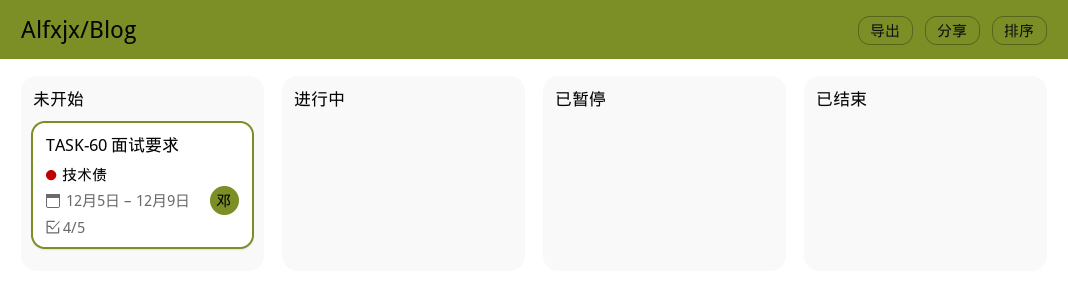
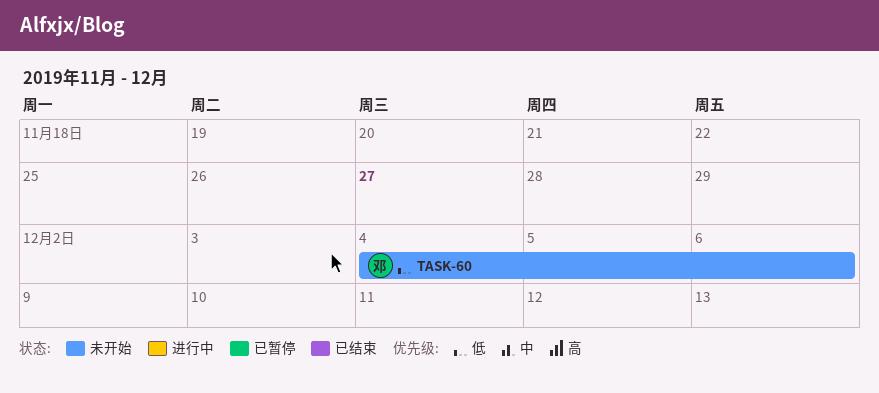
TASK-60, start: Dec 5 -> Dec 4
TASK-60, due: Dec 9 -> Dec 6

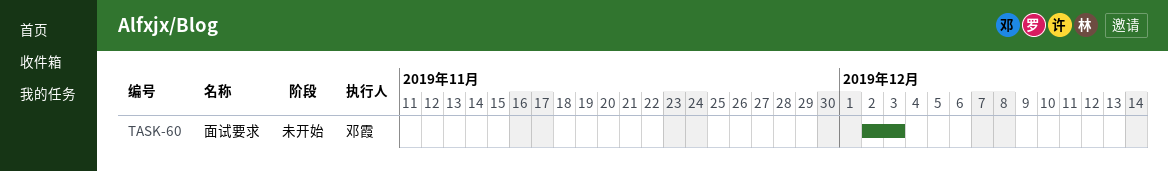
TASK-60, start: Dec 4 -> Dec 2
TASK-60, due: Dec 6 -> Dec 3

